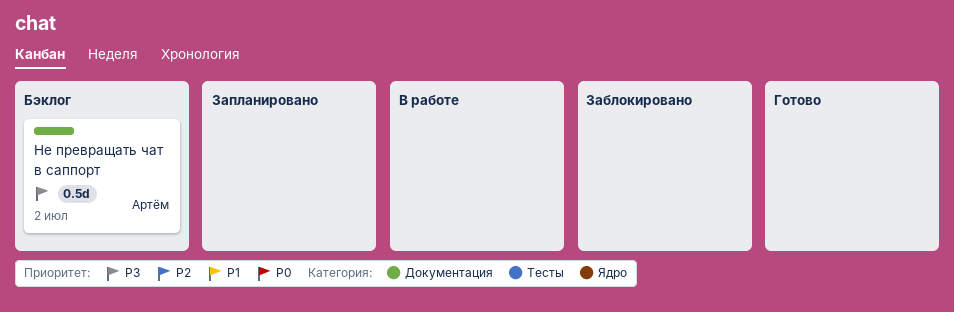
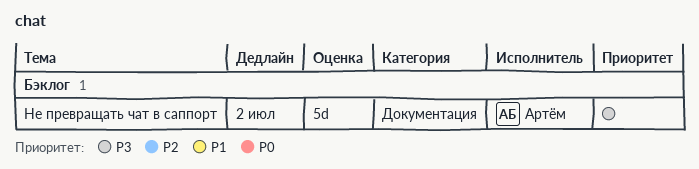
Не превращать чат в саппорт, estimate: 0.5d -> 5d

